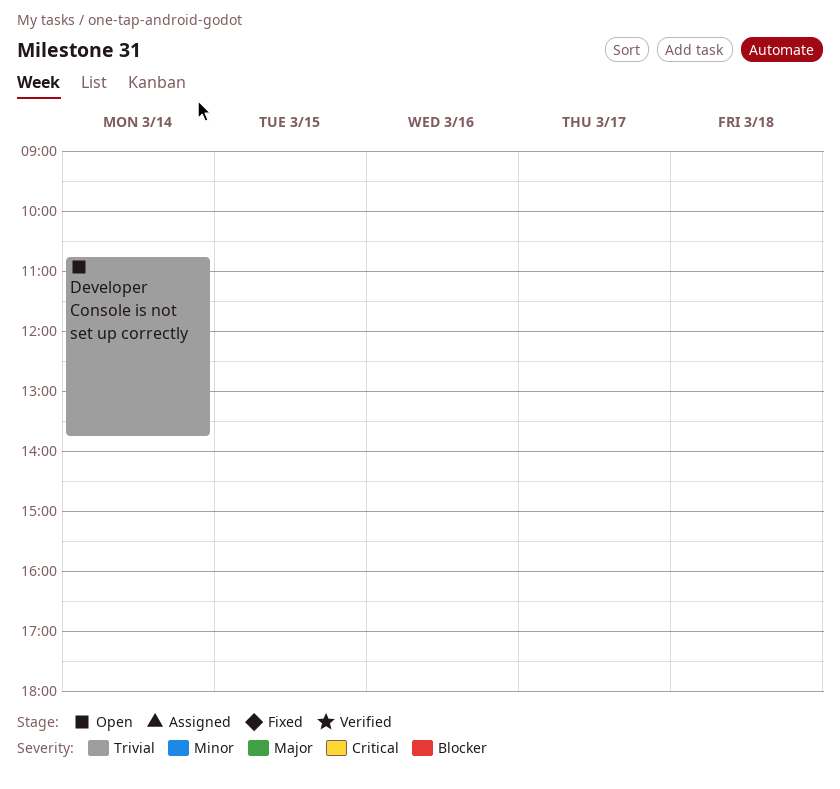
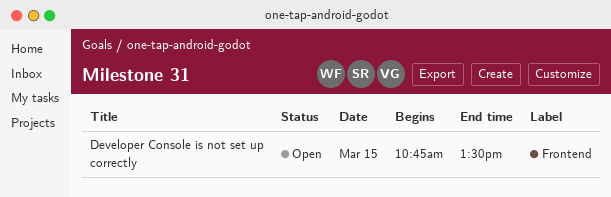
Developer Console is not set up correctly, day: Mar 14 -> Mar 15
Developer Console is not set up correctly, ends: 13:45 -> 13:30

